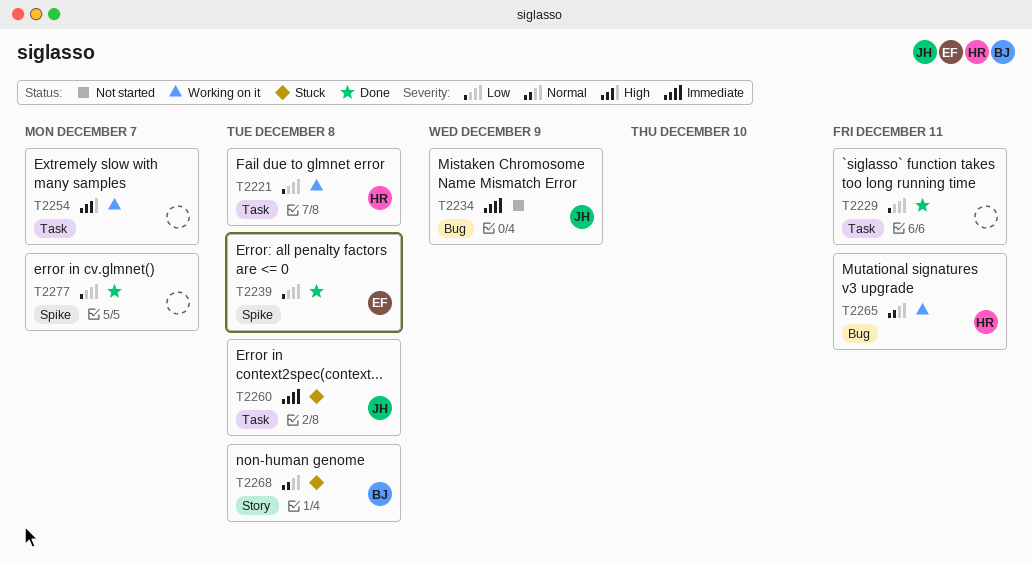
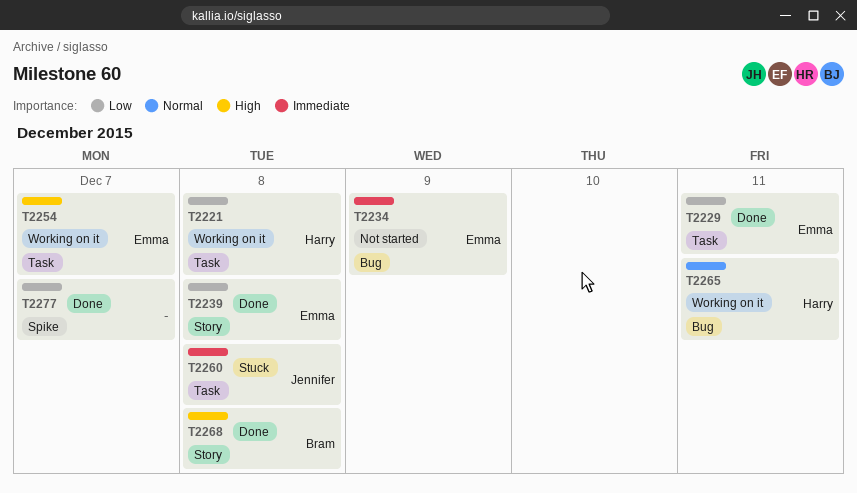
T2229, owner: none -> Emma
T2234, owner: Jennifer -> Emma
T2239, label: Spike -> Story
T2254, owner: none -> Emma
T2268, status: Stuck -> Done
T2268, priority: Normal -> High

